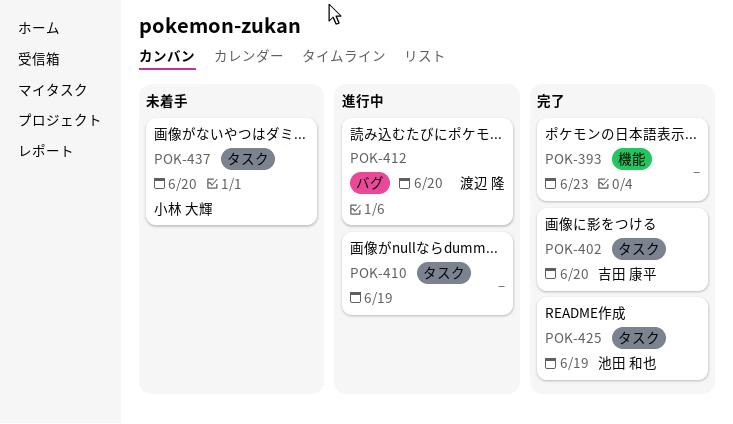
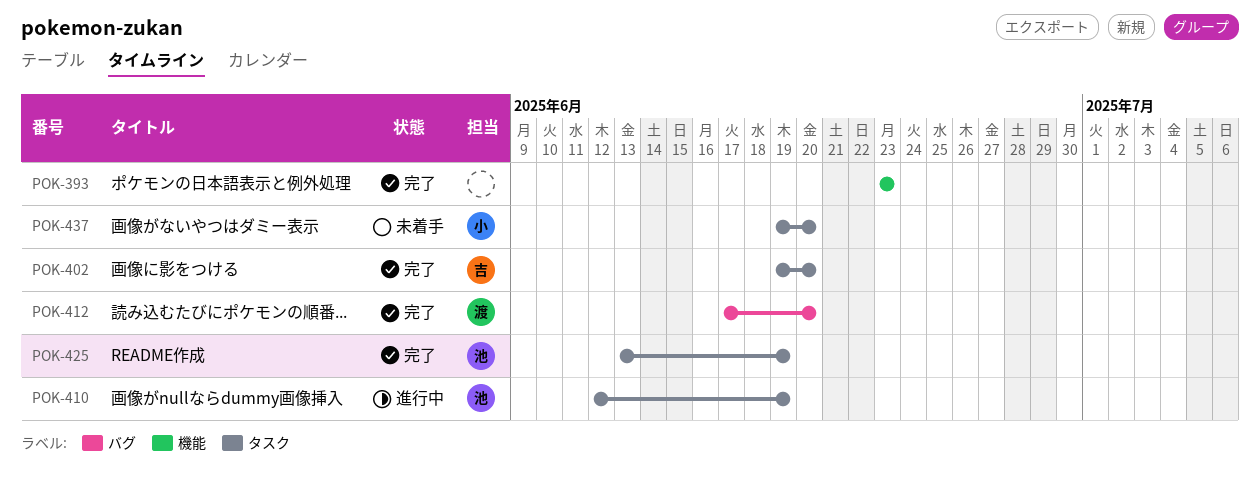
POK-410, owner: none -> 池田 和也
POK-412, status: 進行中 -> 完了

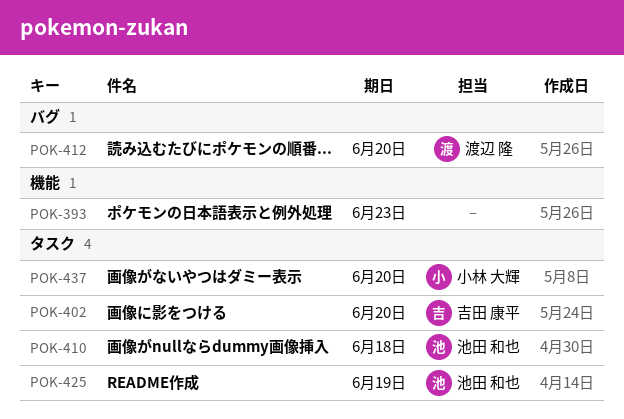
POK-410, due: Jun 19 -> Jun 18

